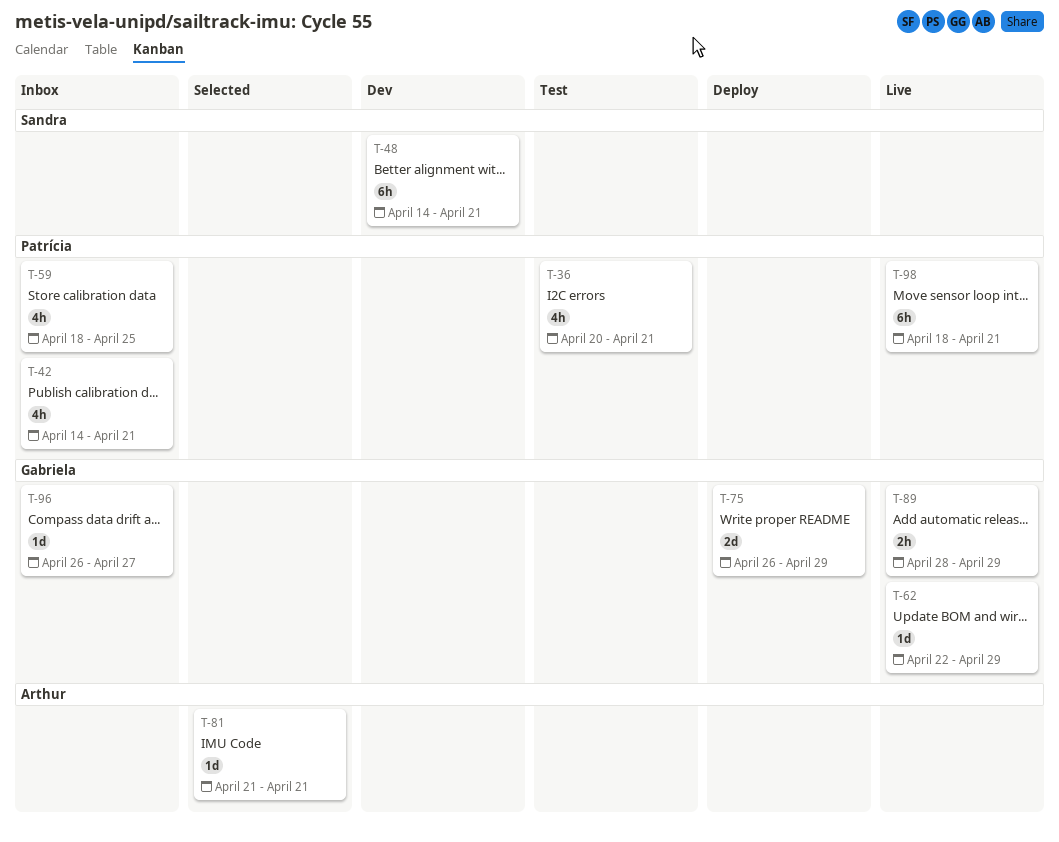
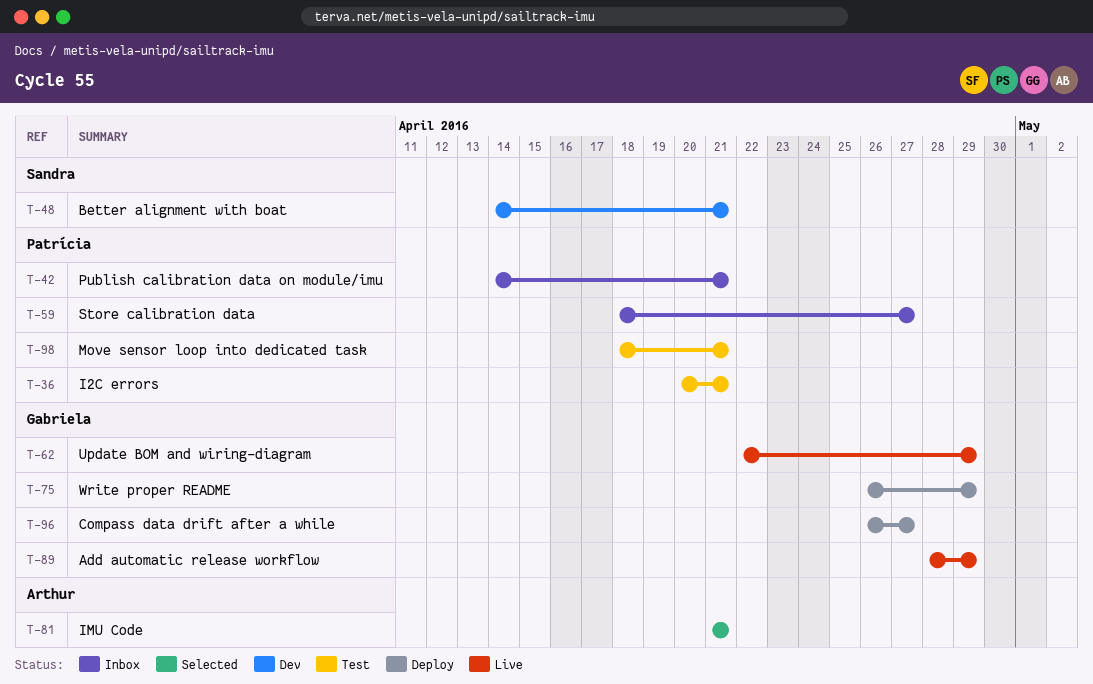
T-59, due: Apr 25 -> Apr 27
T-96, status: Inbox -> Deploy
T-98, status: Live -> Test

